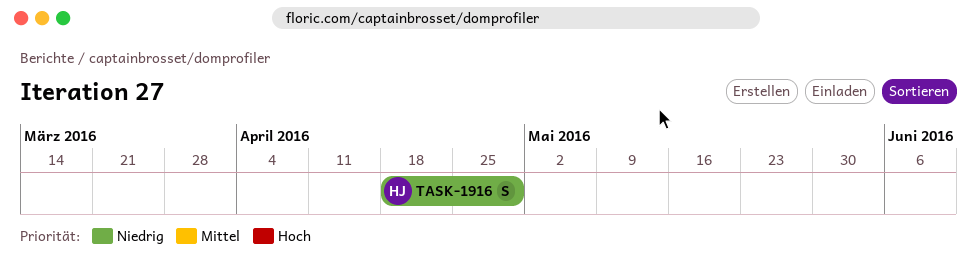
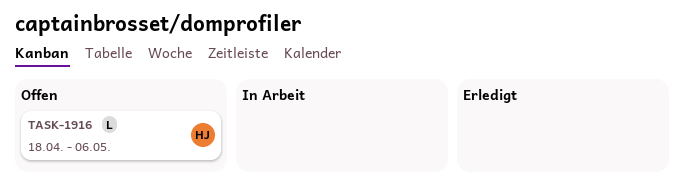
TASK-1916, estimate: S -> L
TASK-1916, due: Apr 29 -> May 6

